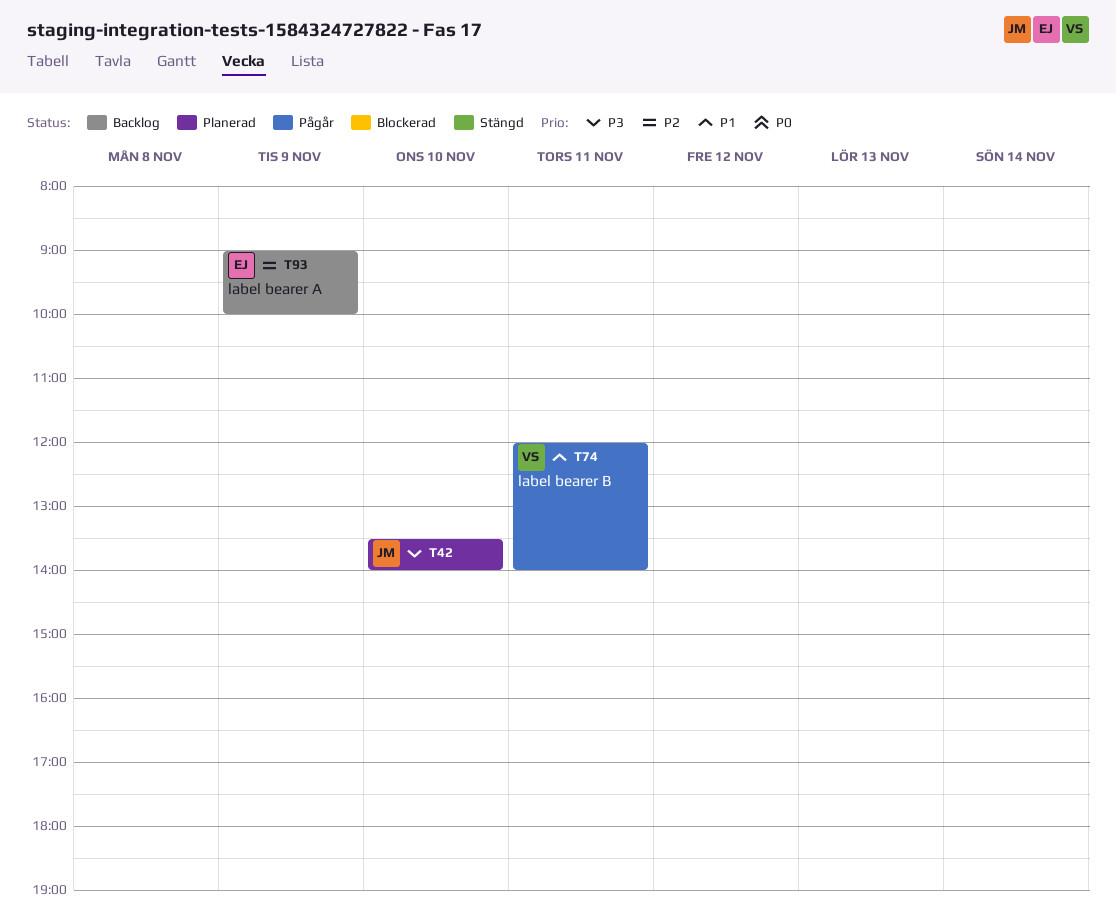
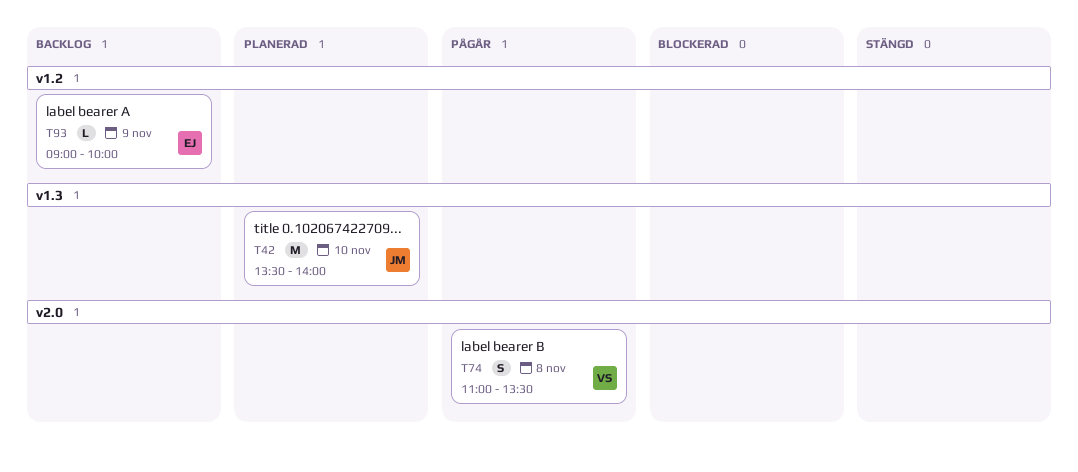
T74, day: Nov 11 -> Nov 8
T74, begins: 12:00 -> 11:00
T74, ends: 14:00 -> 13:30

